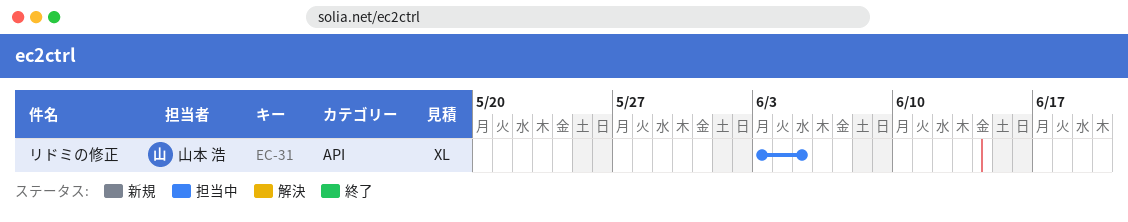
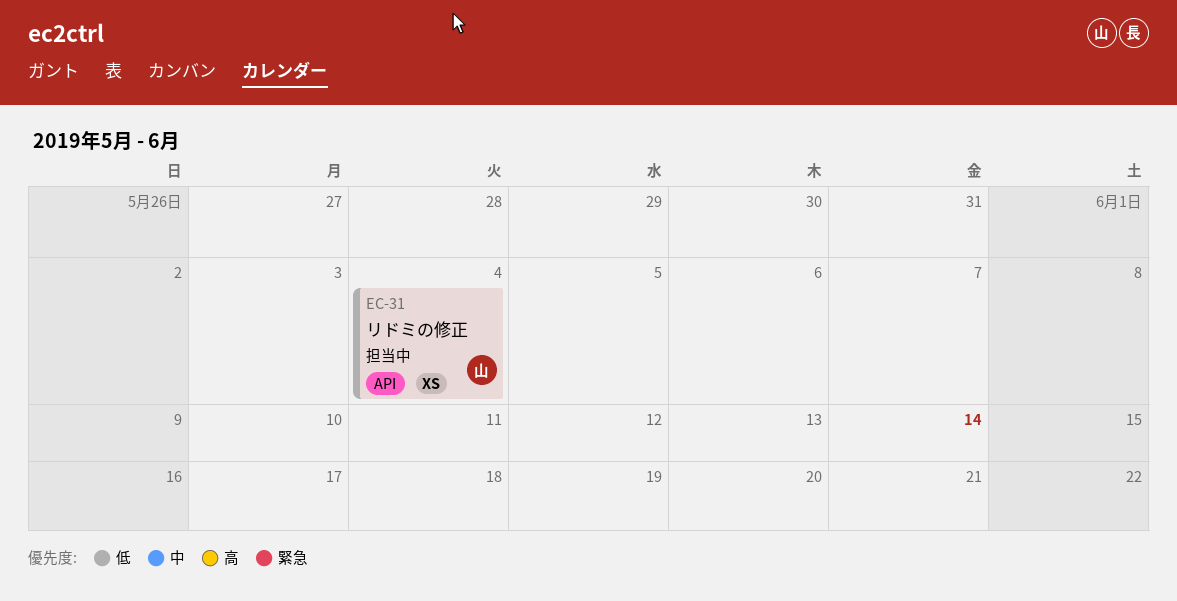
EC-31, estimate: XL -> XS
EC-31, due: Jun 5 -> Jun 4

